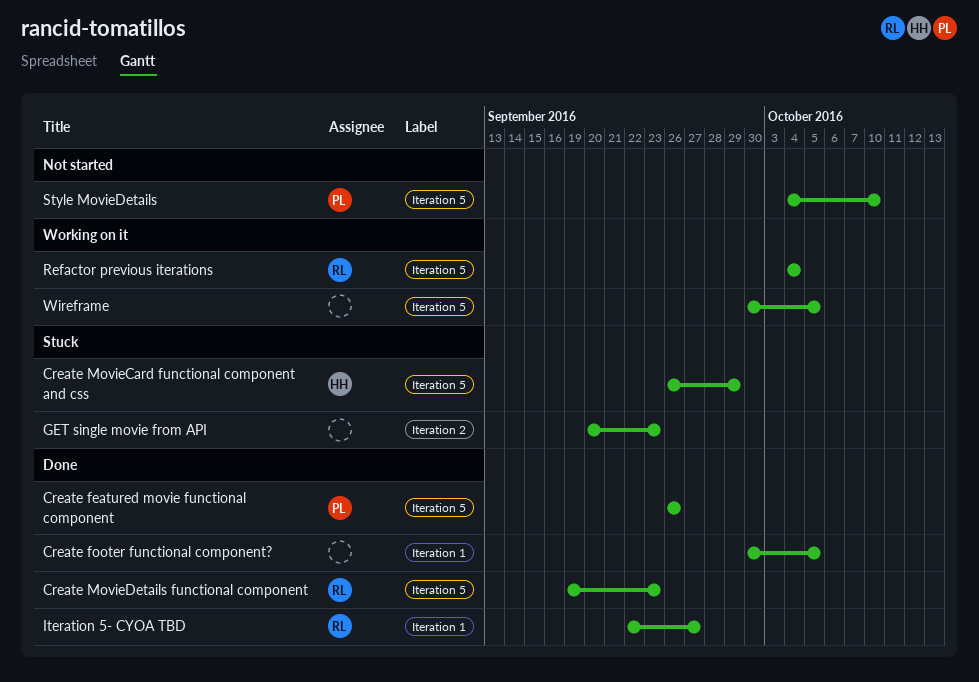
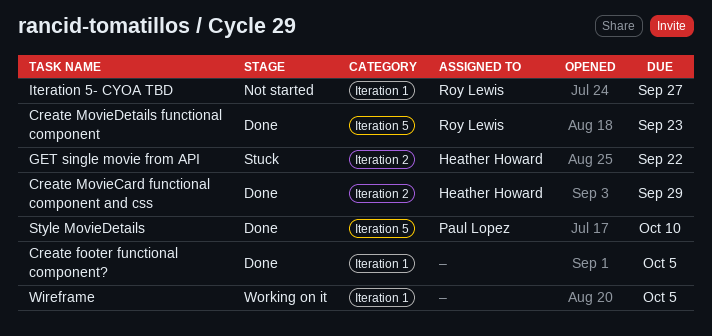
Create featured movie functional component: present -> none
Create MovieCard functional component and css, status: Stuck -> Done
Create MovieCard functional component and css, label: Iteration 5 -> Iteration 2
GET single movie from API, owner: none -> Heather Howard
GET single movie from API, due: Sep 23 -> Sep 22
Iteration 5- CYOA TBD, status: Done -> Not started
Refactor previous iterations: present -> none
Style MovieDetails, status: Not started -> Done
Wireframe, label: Iteration 5 -> Iteration 1

